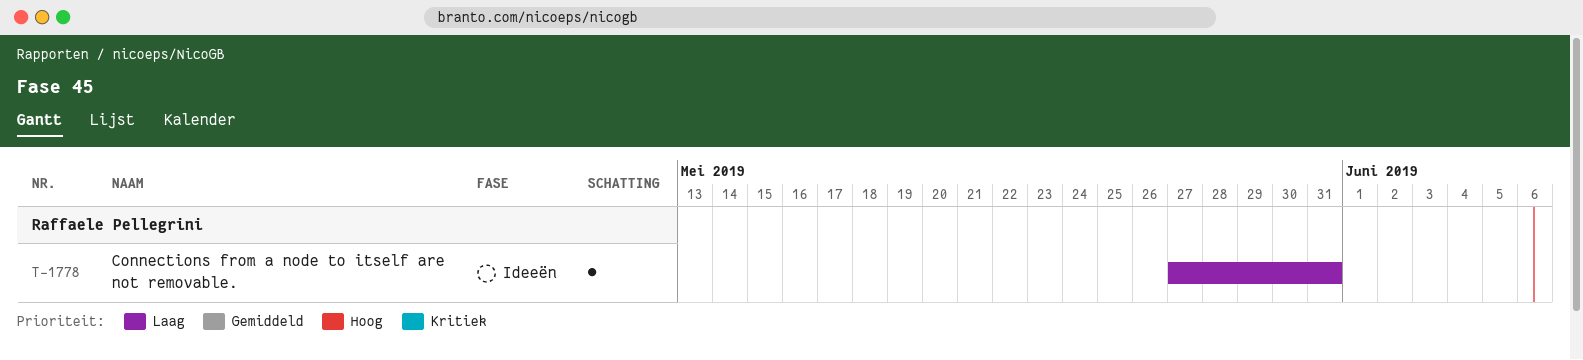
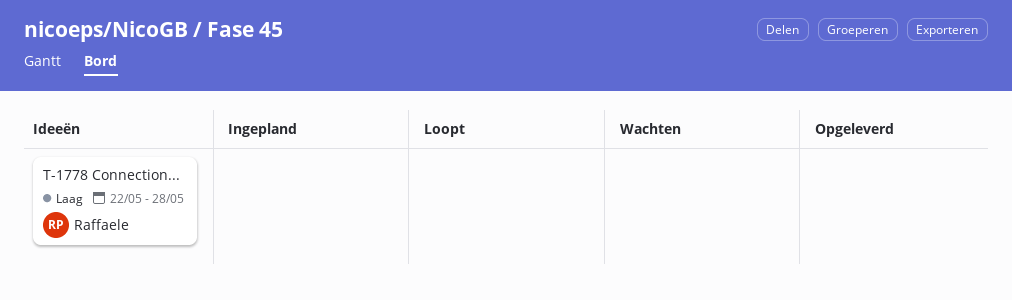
T-1778, start: May 27 -> May 22
T-1778, due: May 31 -> May 28

